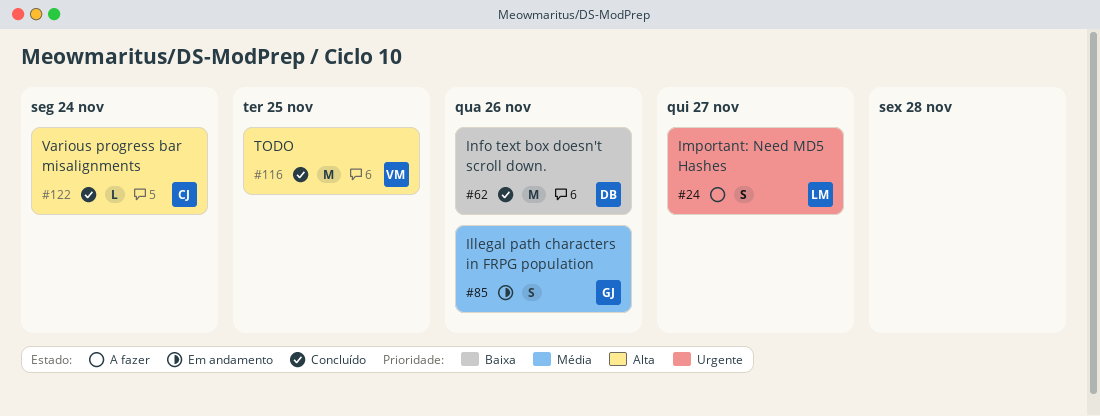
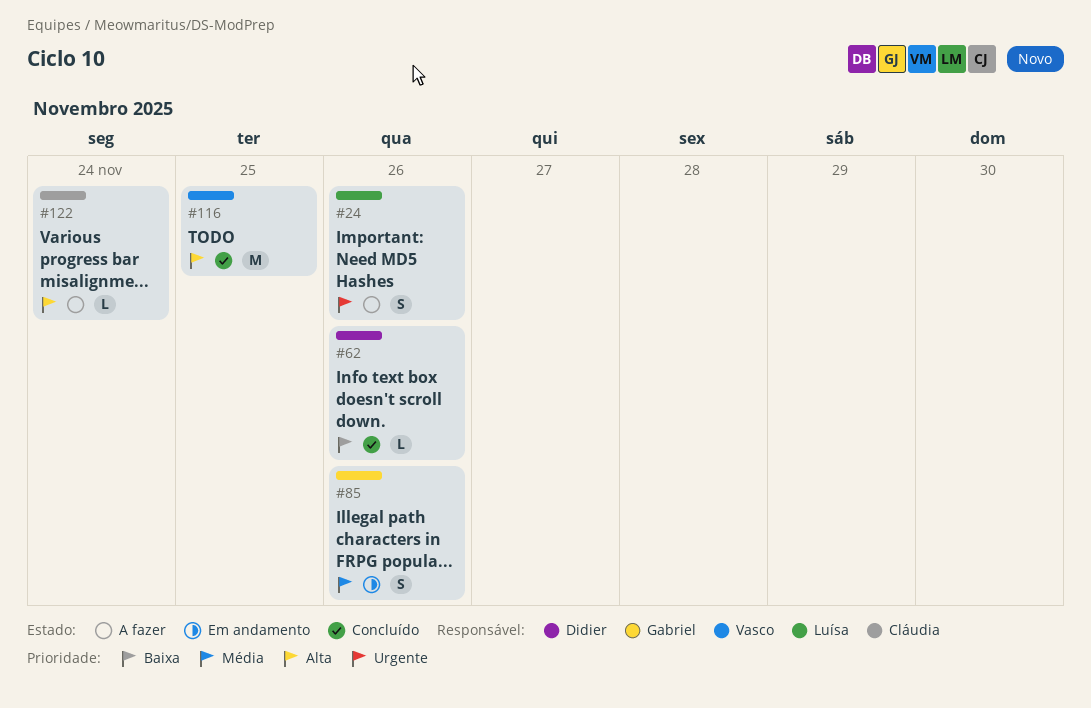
#24, due: Nov 27 -> Nov 26
#62, estimate: M -> L
#122, status: Concluído -> A fazer

